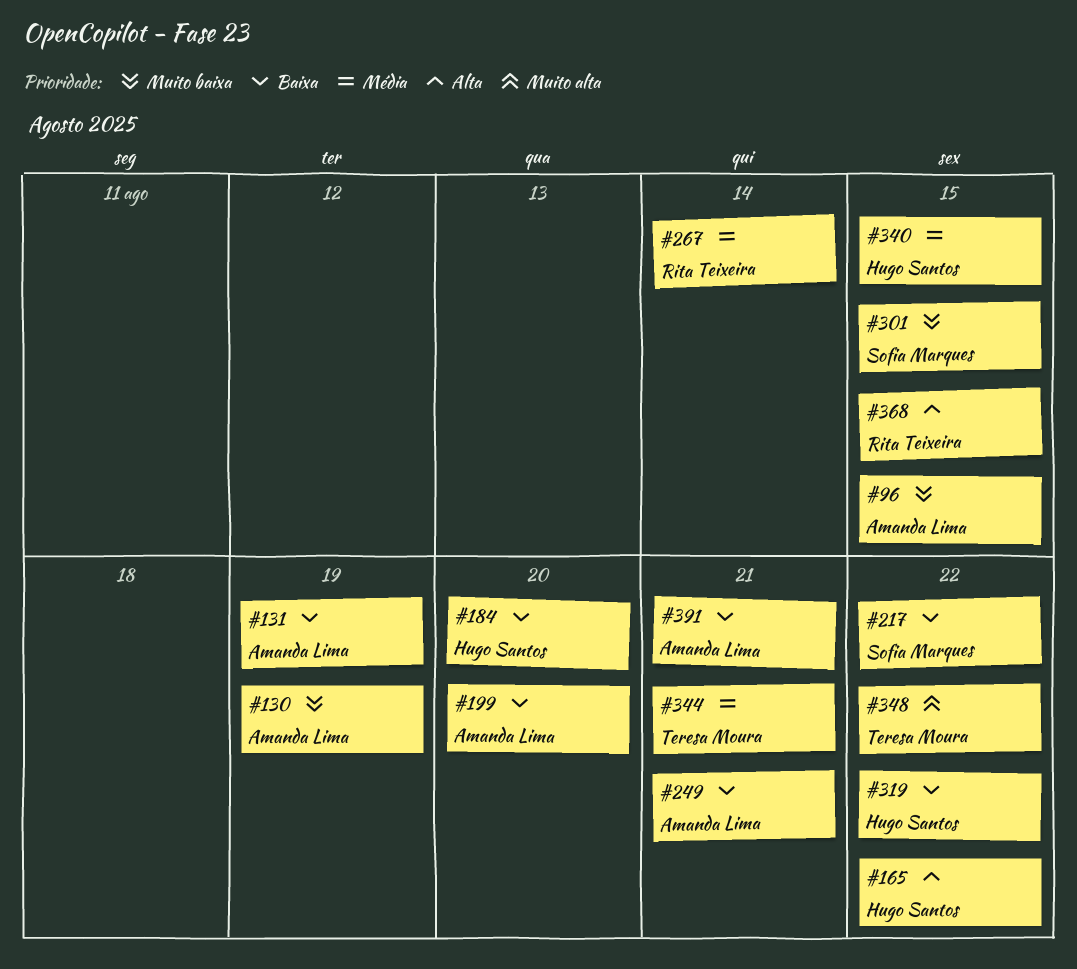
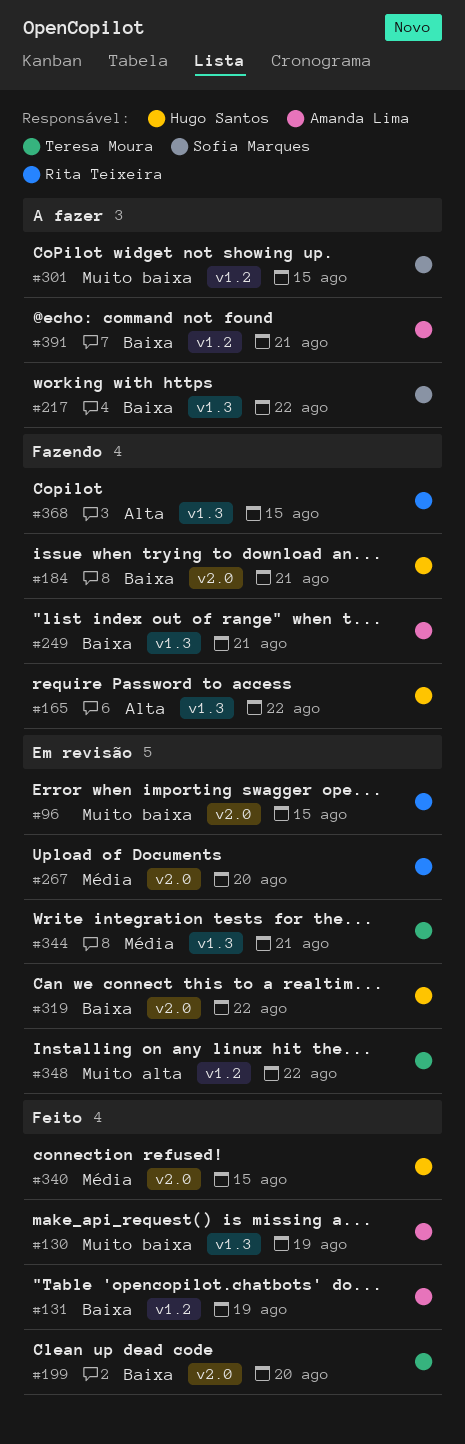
#96, owner: Amanda Lima -> Rita Teixeira
#184, due: Aug 20 -> Aug 21
#199, owner: Amanda Lima -> Teresa Moura
#267, due: Aug 14 -> Aug 20

